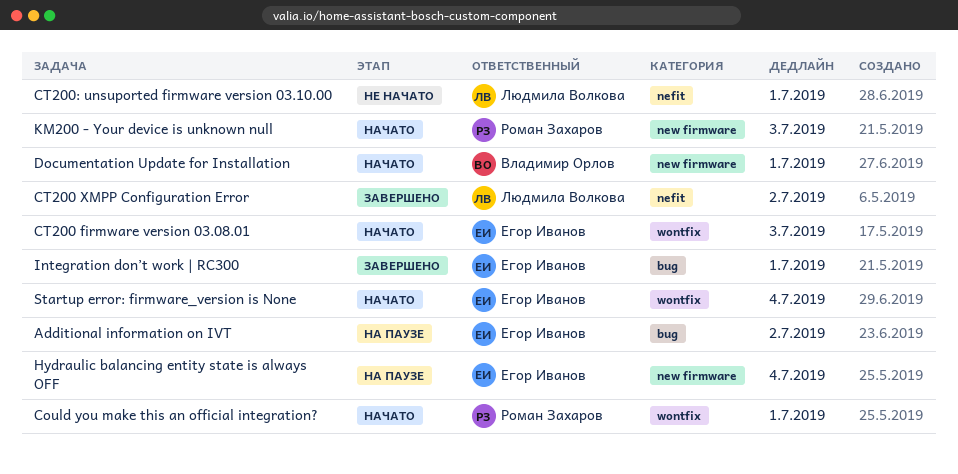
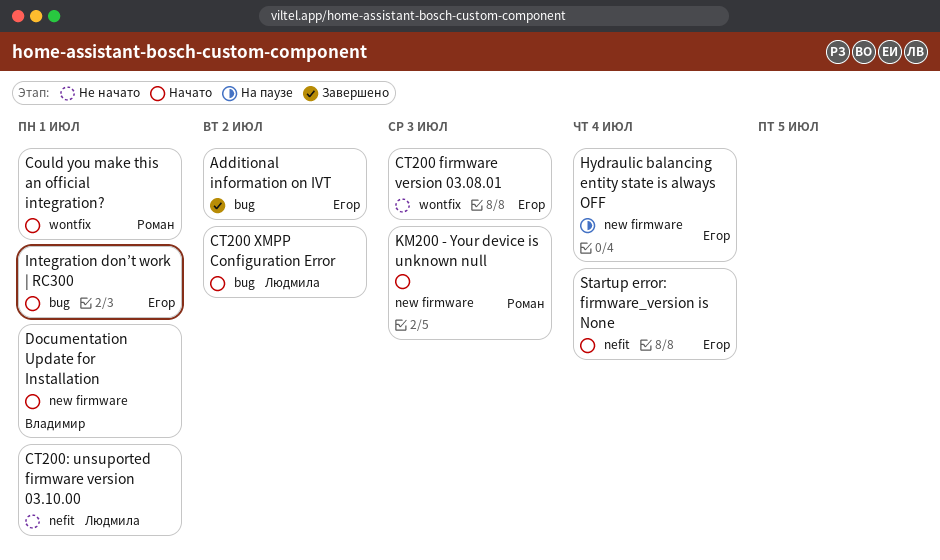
Additional information on IVT, status: На паузе -> Завершено
CT200 firmware version 03.08.01, status: Начато -> Не начато
CT200 XMPP Configuration Error, status: Завершено -> Начато
CT200 XMPP Configuration Error, label: nefit -> bug
Integration don’t work | RC300, status: Завершено -> Начато
Startup error: firmware_version is None, label: wontfix -> nefit

